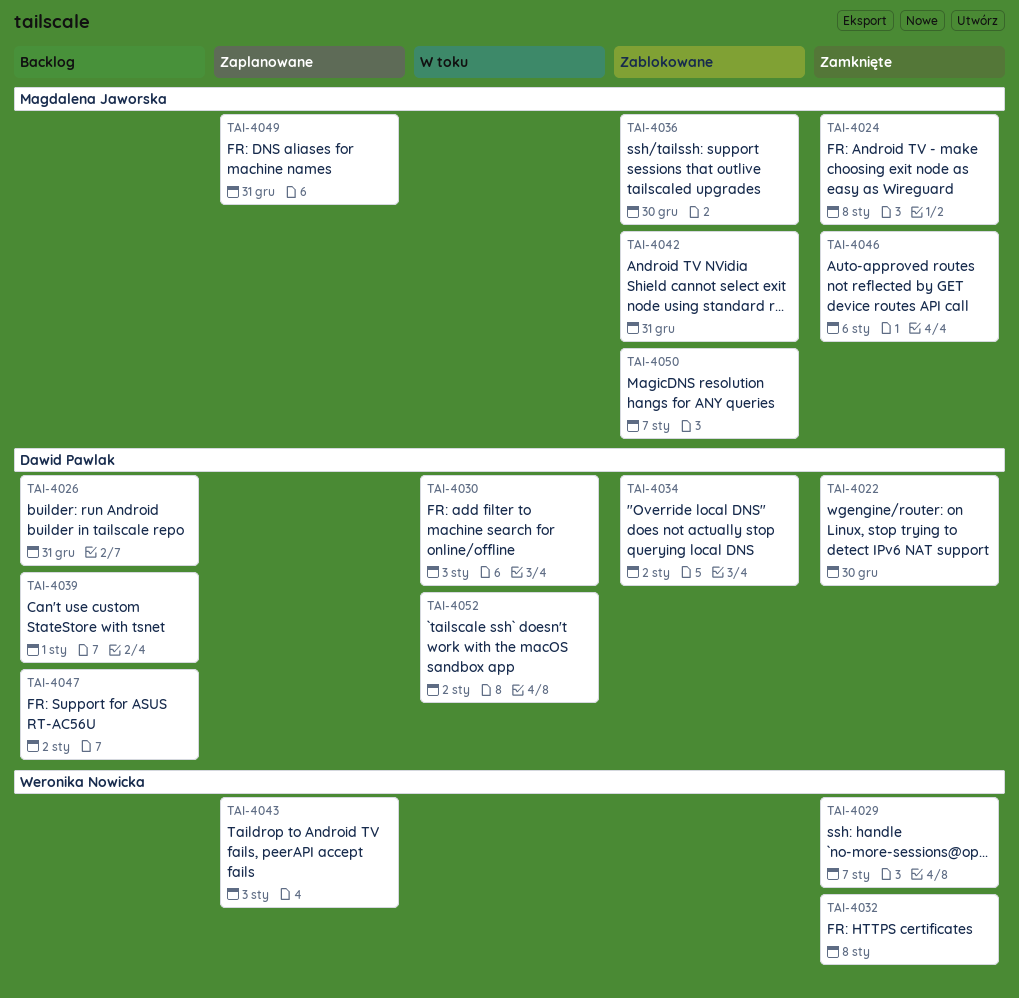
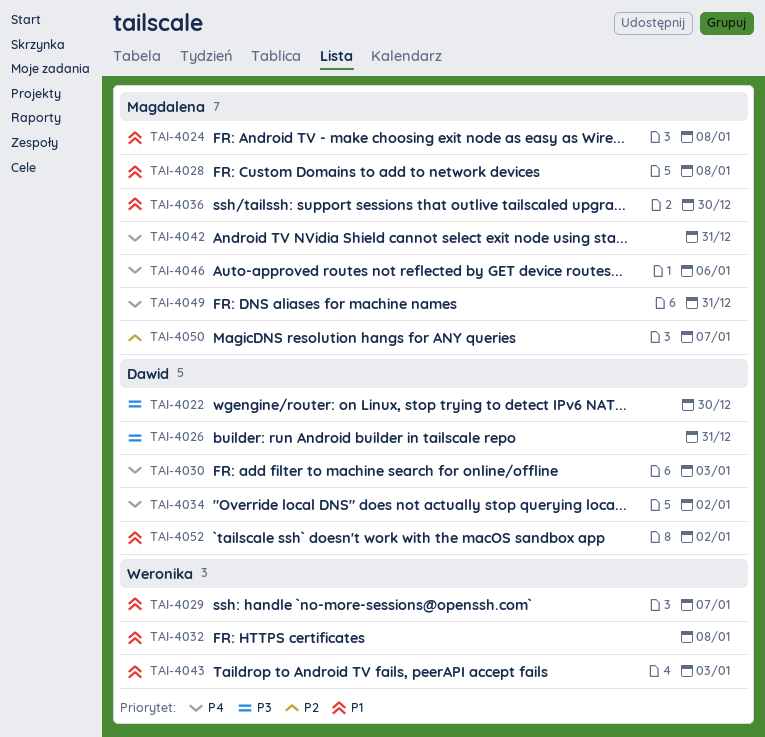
TAI-4028: none -> present
TAI-4039: present -> none
TAI-4047: present -> none

